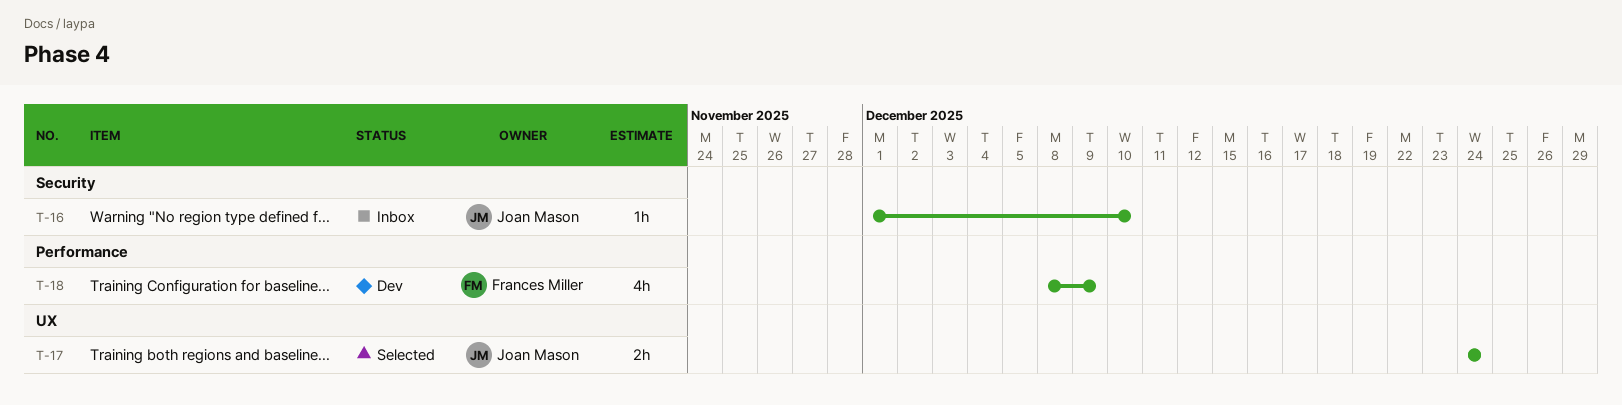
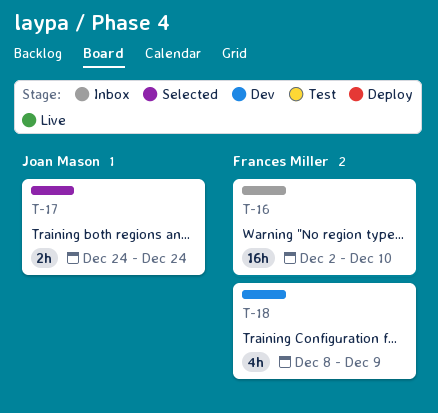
T-16, owner: Joan Mason -> Frances Miller
T-16, estimate: 1h -> 16h
T-16, start: Dec 1 -> Dec 2

